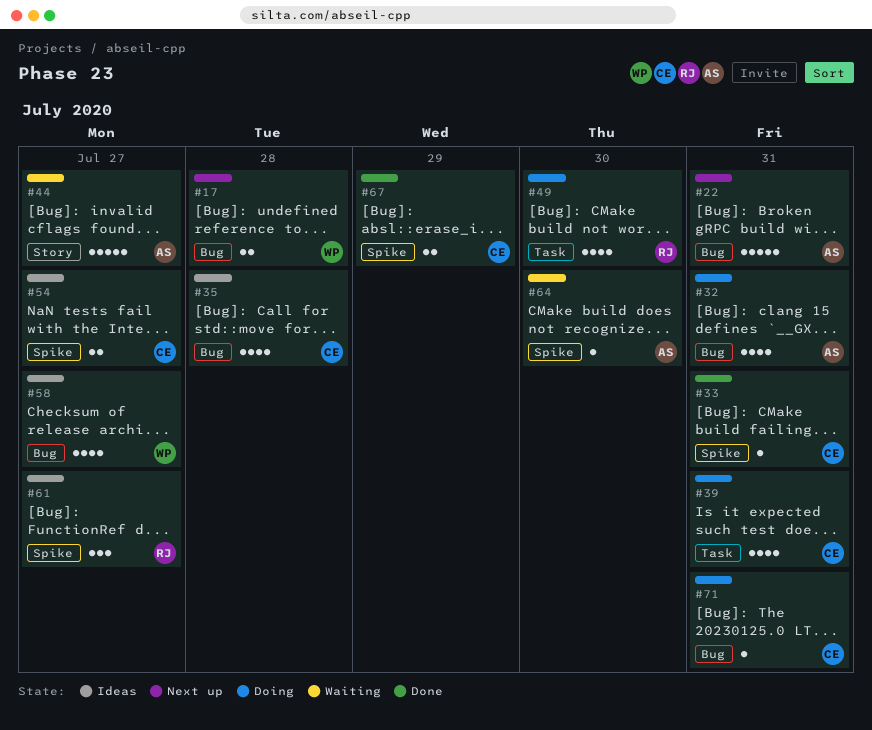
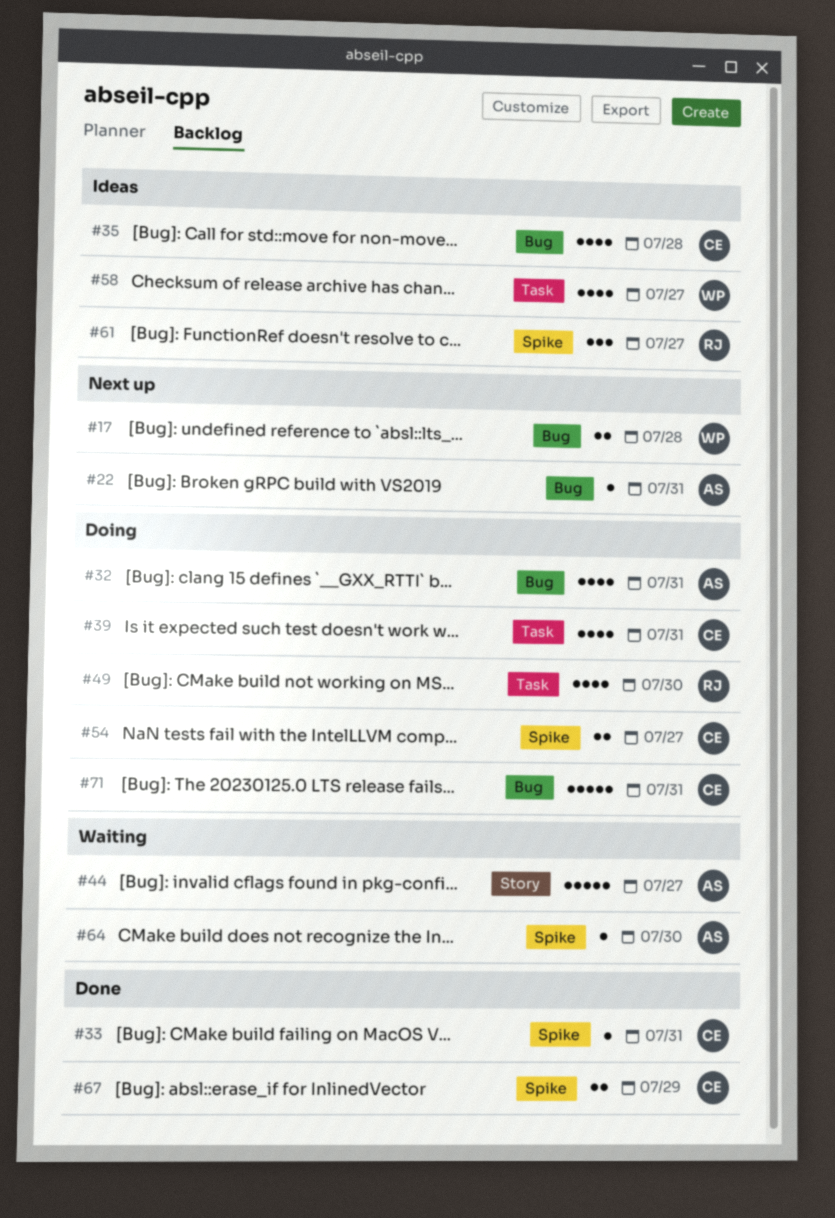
#22, estimate: 5 -> 1
#54, status: Ideas -> Doing
#58, label: Bug -> Task
#71, estimate: 1 -> 5

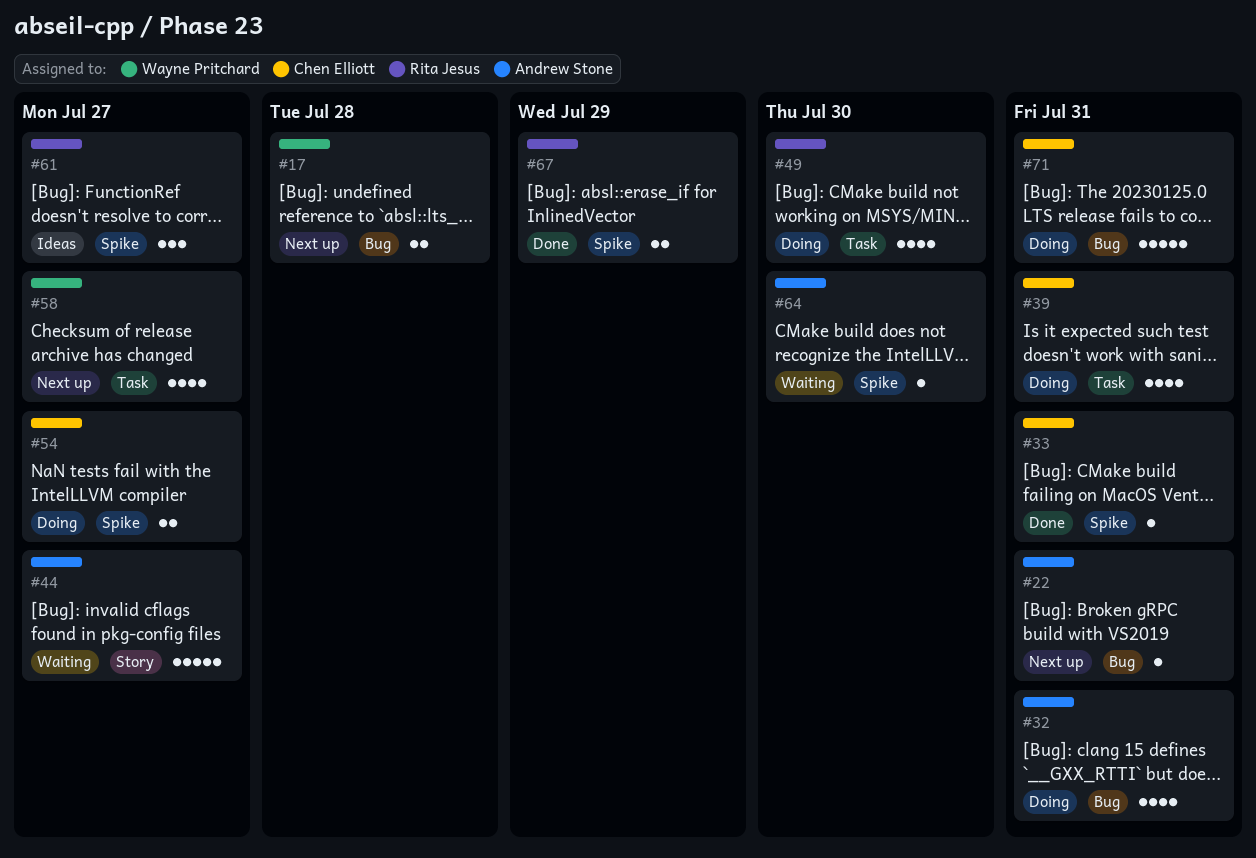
#35: present -> none
#58, status: Ideas -> Next up
#67, owner: Chen Elliott -> Rita Jesus

